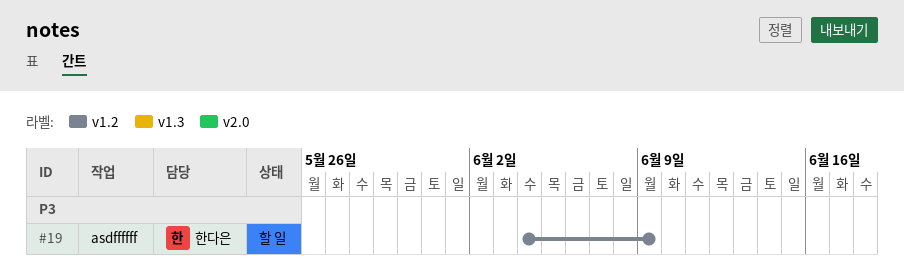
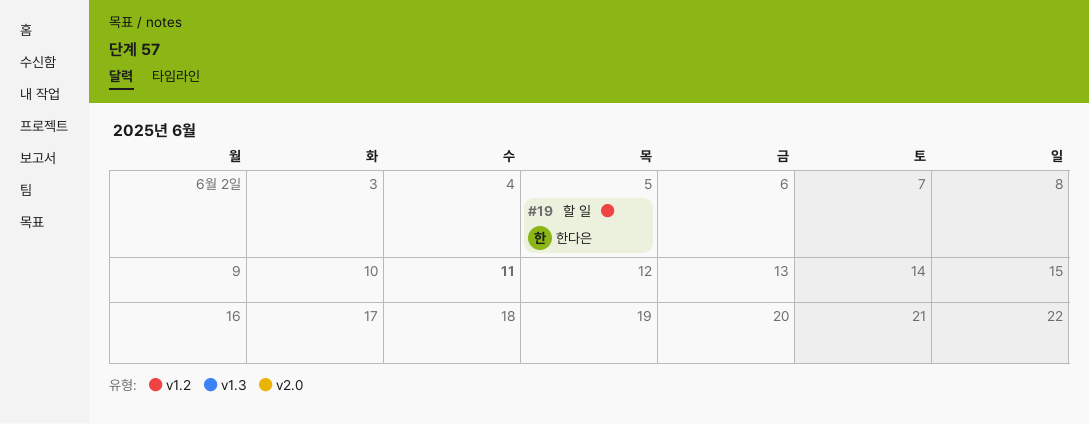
#19, due: Jun 9 -> Jun 5

